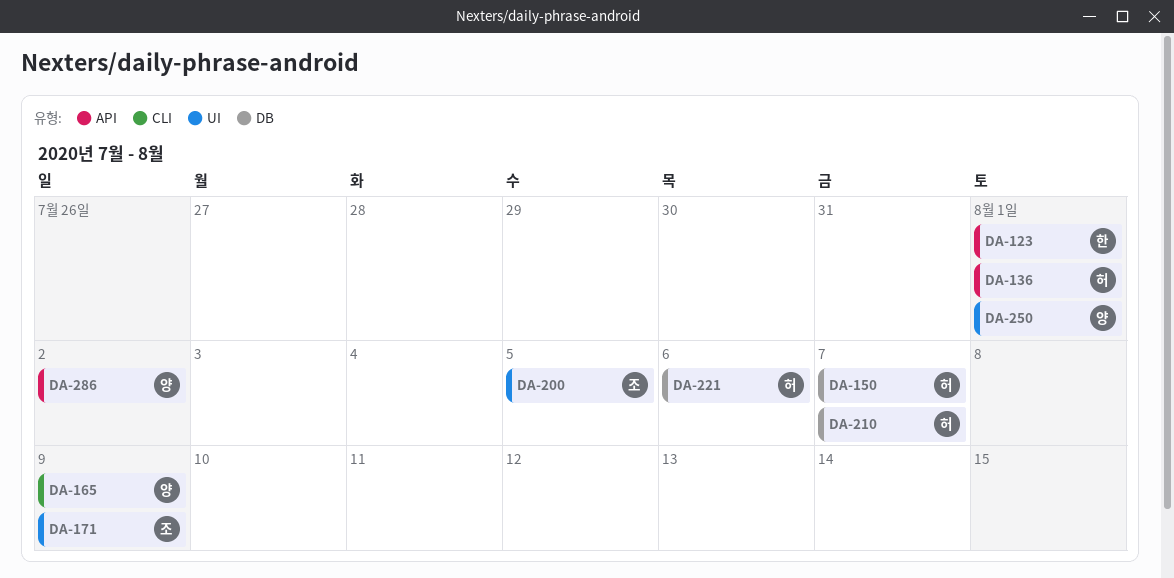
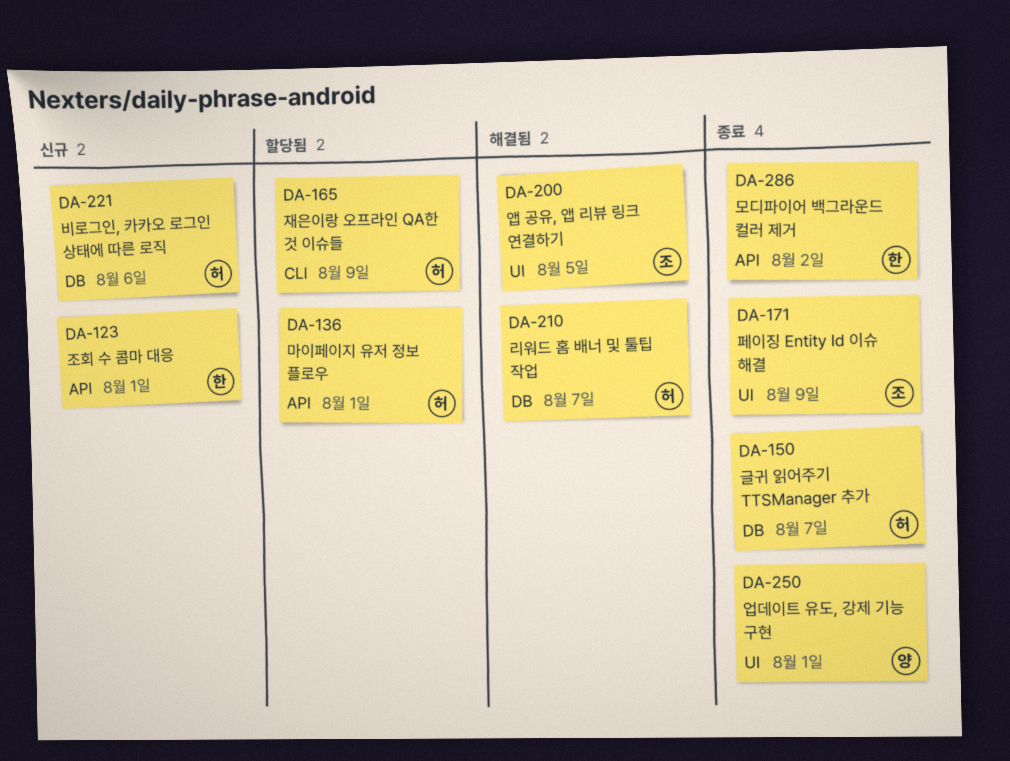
DA-165, owner: 양 -> 허
DA-286, owner: 양 -> 한

